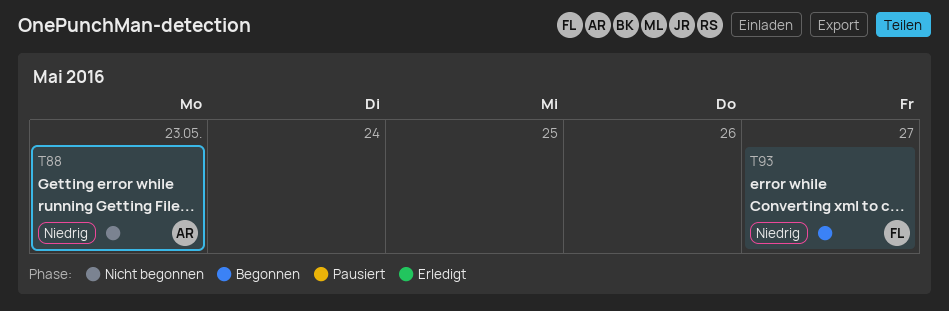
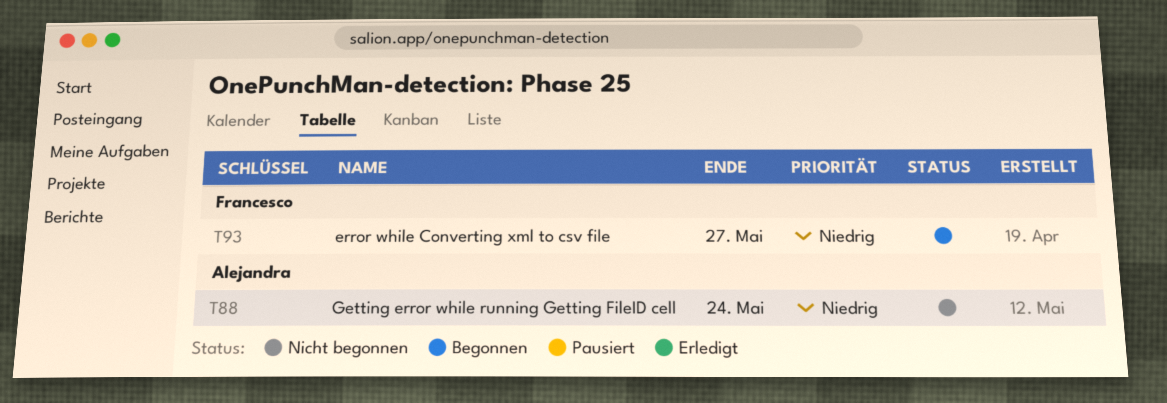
T88, due: May 23 -> May 24

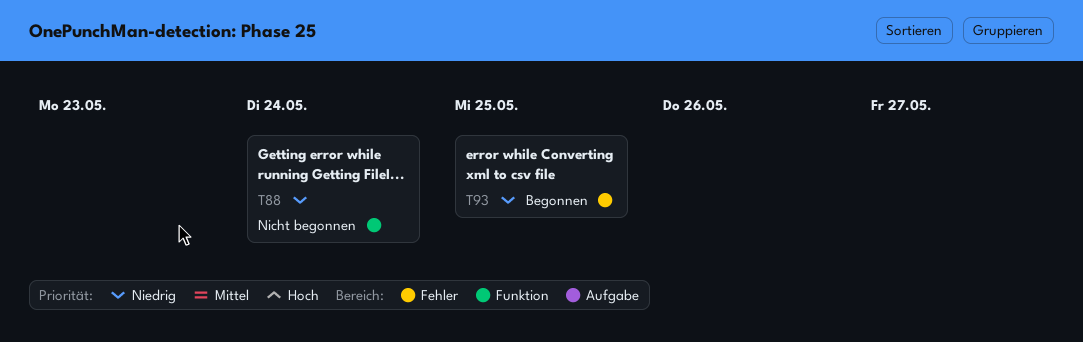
T93, due: May 27 -> May 25

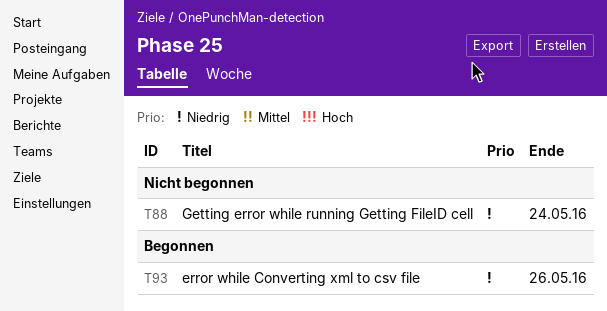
T93, due: May 25 -> May 26

